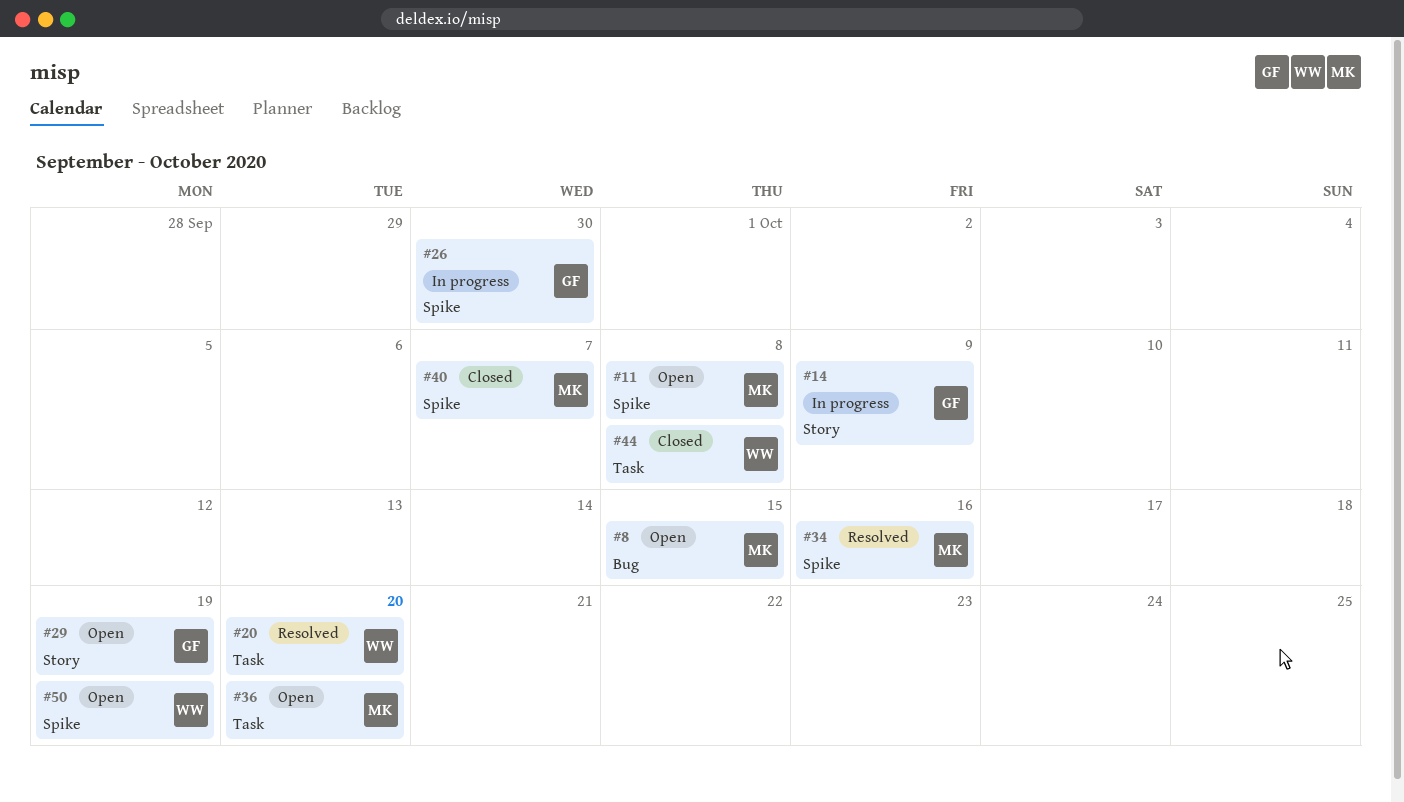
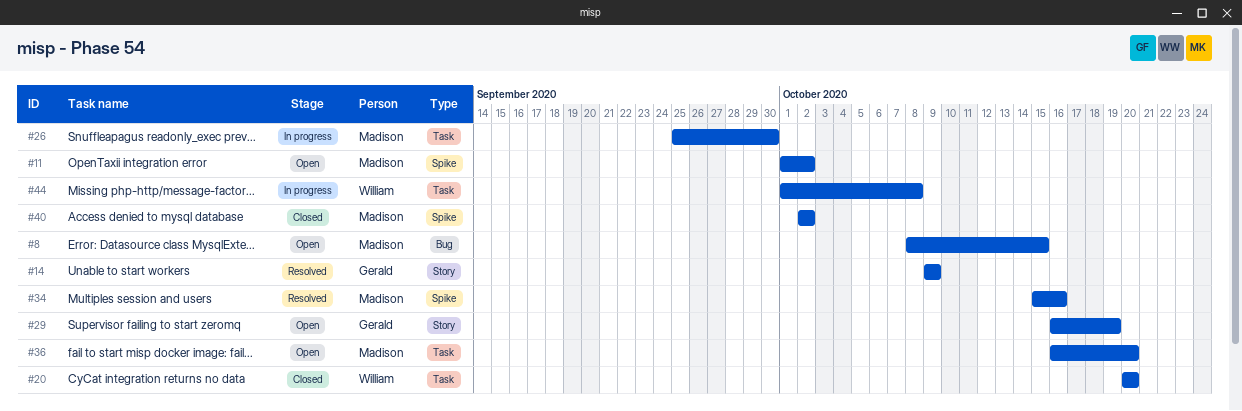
#11, due: Oct 8 -> Oct 2
#14, status: In progress -> Resolved
#20, status: Resolved -> Closed
#26, owner: Gerald -> Madison
#26, label: Spike -> Task
#40, due: Oct 7 -> Oct 2
#44, status: Closed -> In progress
#50: present -> none

